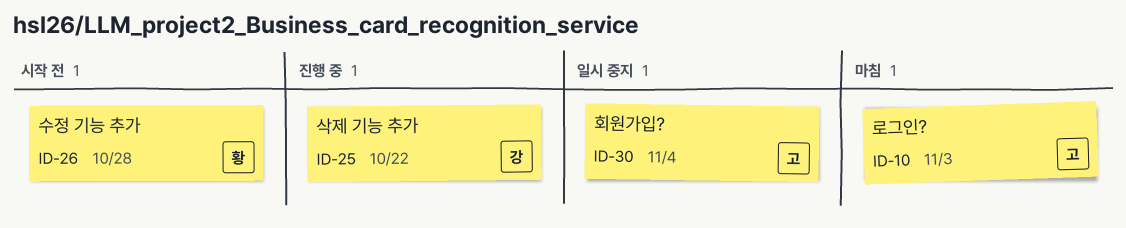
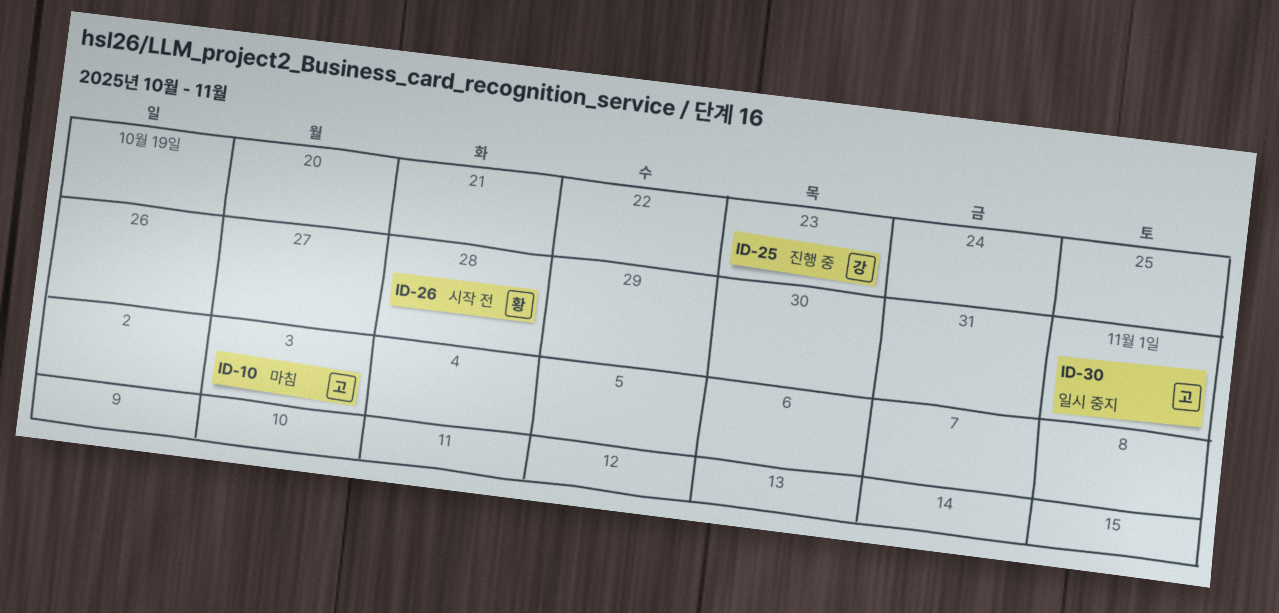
ID-25, due: Oct 22 -> Oct 23
ID-30, due: Nov 4 -> Nov 1

